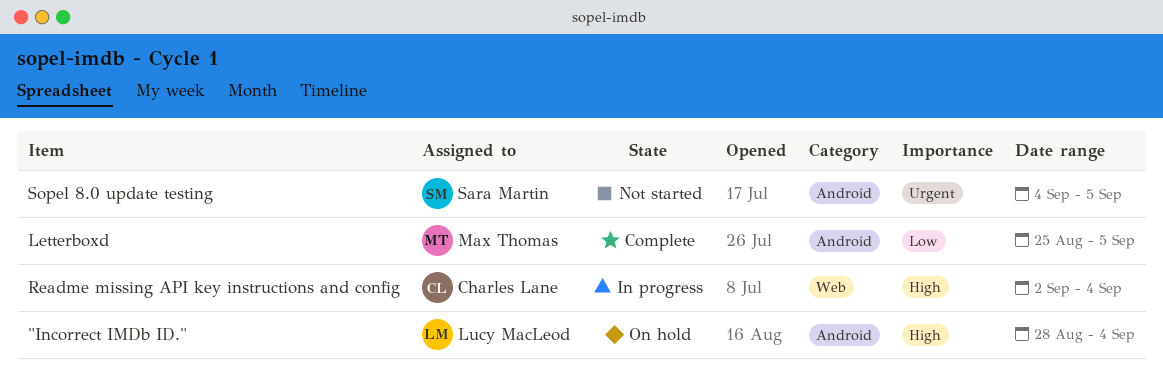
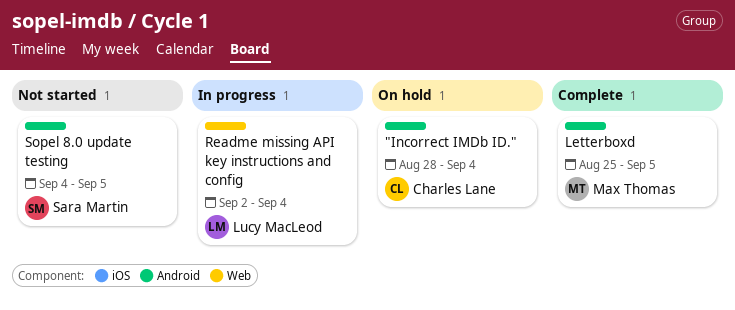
"Incorrect IMDb ID.", owner: Lucy MacLeod -> Charles Lane
Readme missing API key instructions and config, owner: Charles Lane -> Lucy MacLeod

